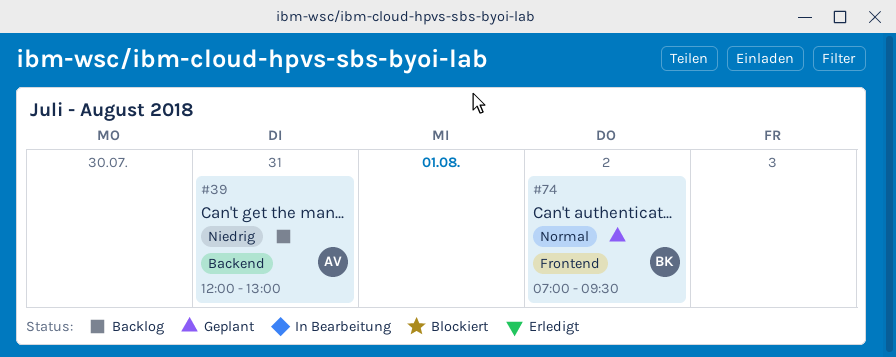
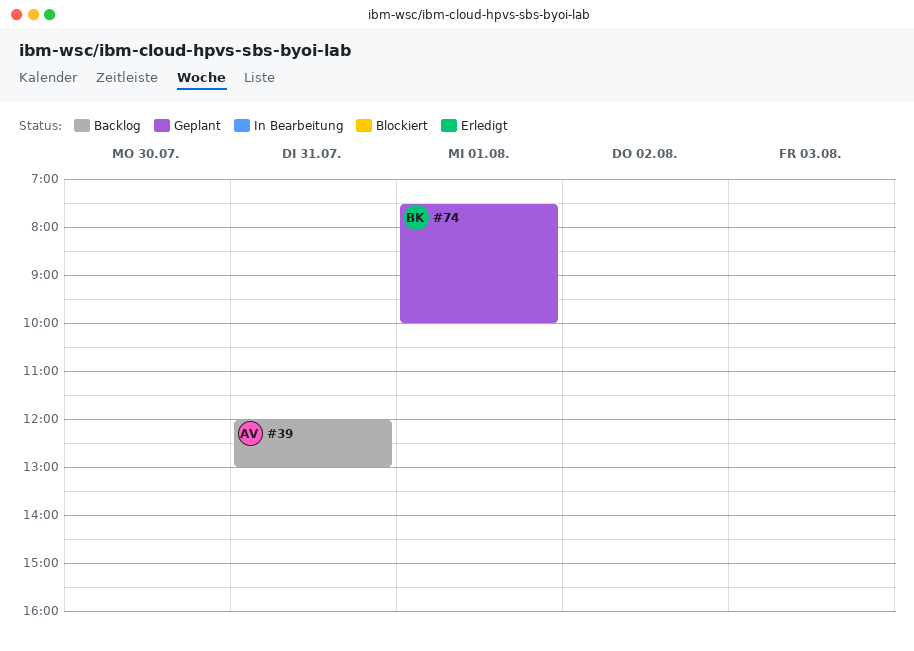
#74, day: Aug 2 -> Aug 1
#74, begins: 07:00 -> 07:30
#74, ends: 09:30 -> 10:00

